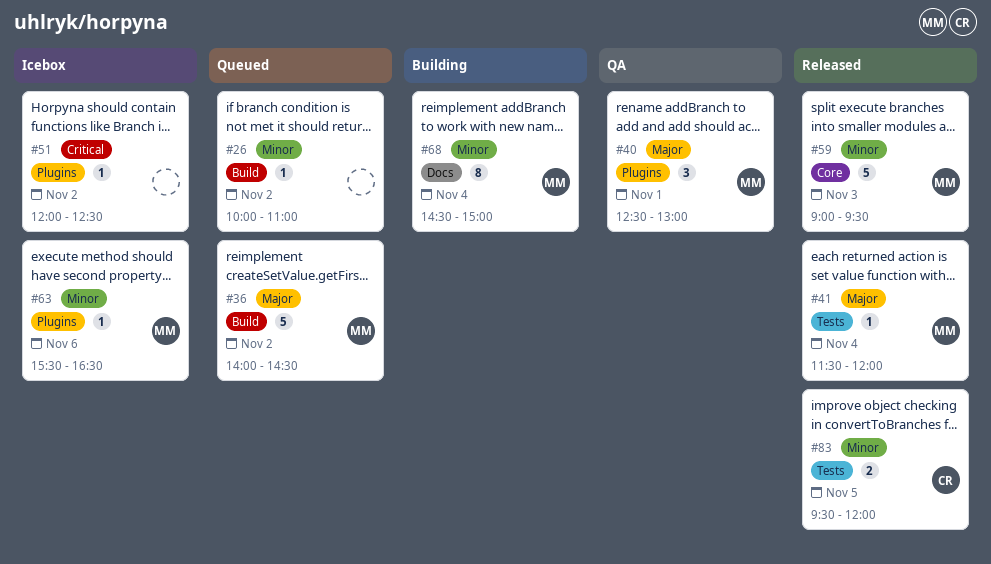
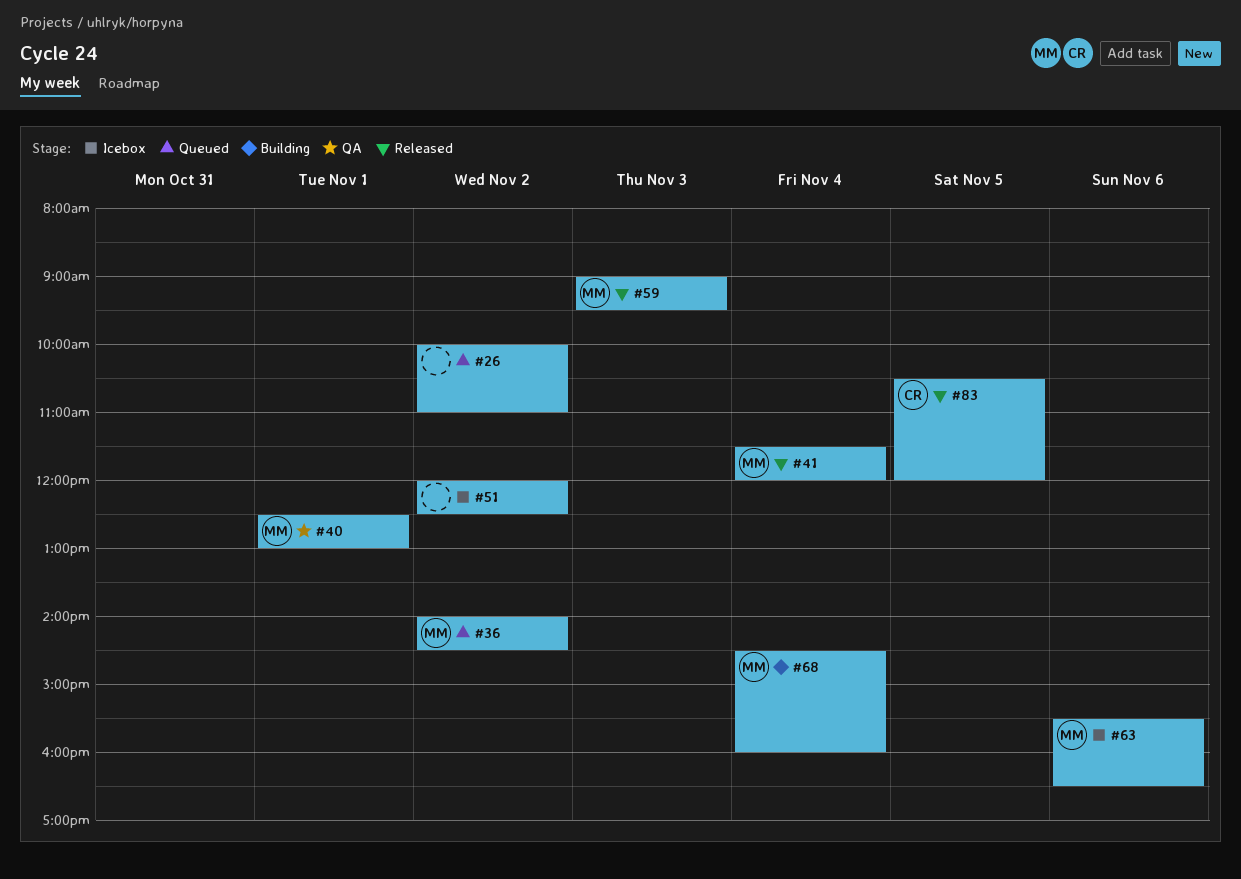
#68, ends: 15:00 -> 16:00
#83, begins: 09:30 -> 10:30

